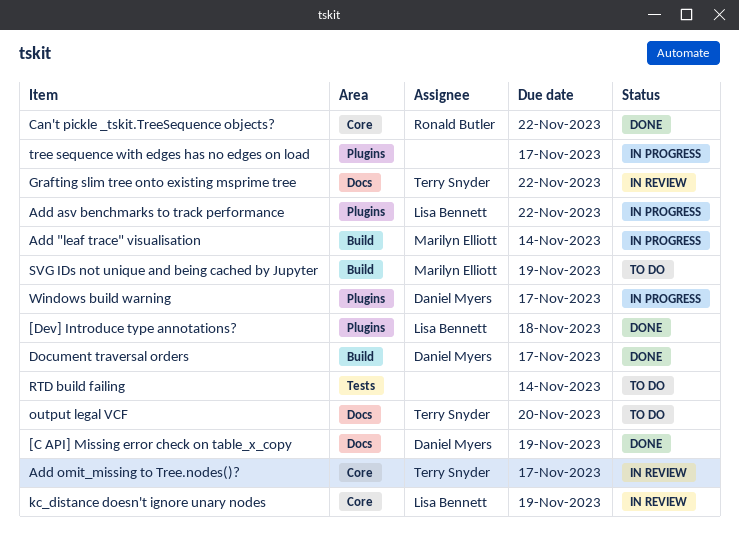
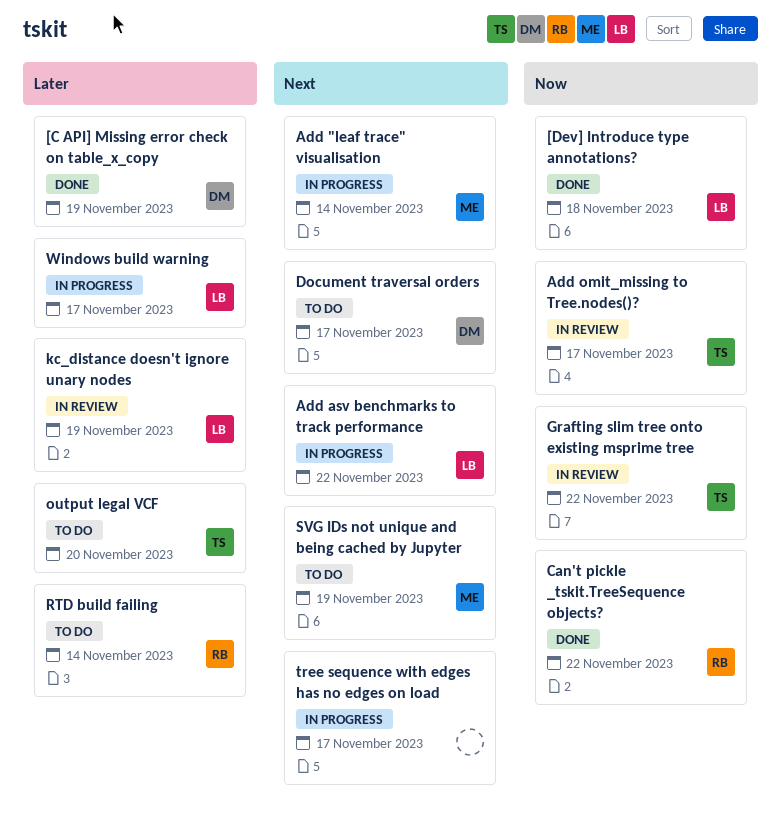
Document traversal orders, status: Done -> To do
RTD build failing, owner: none -> Ronald Butler
Windows build warning, owner: Daniel Myers -> Lisa Bennett

